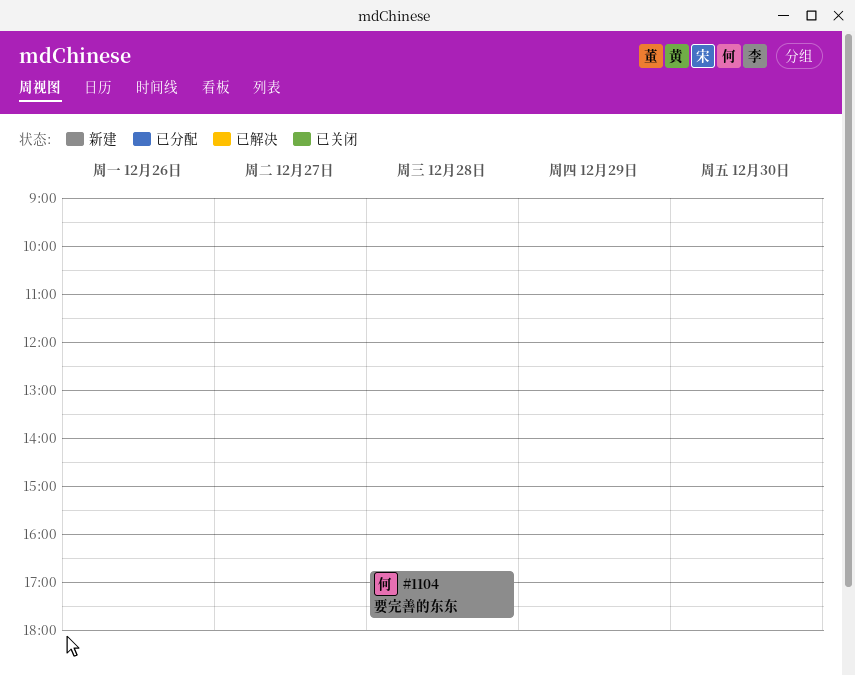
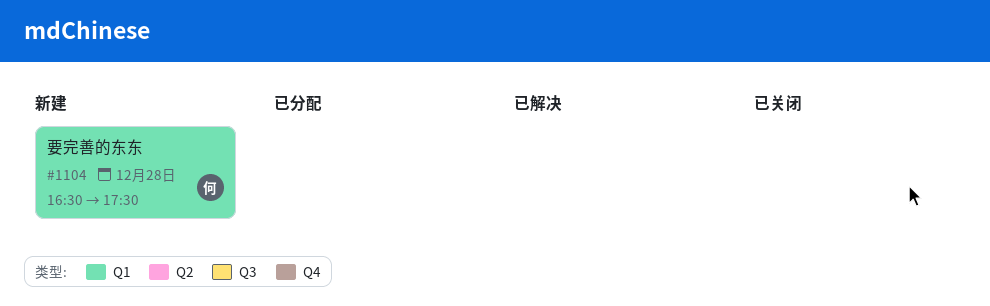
#1104, begins: 16:45 -> 16:30
#1104, ends: 17:45 -> 17:30

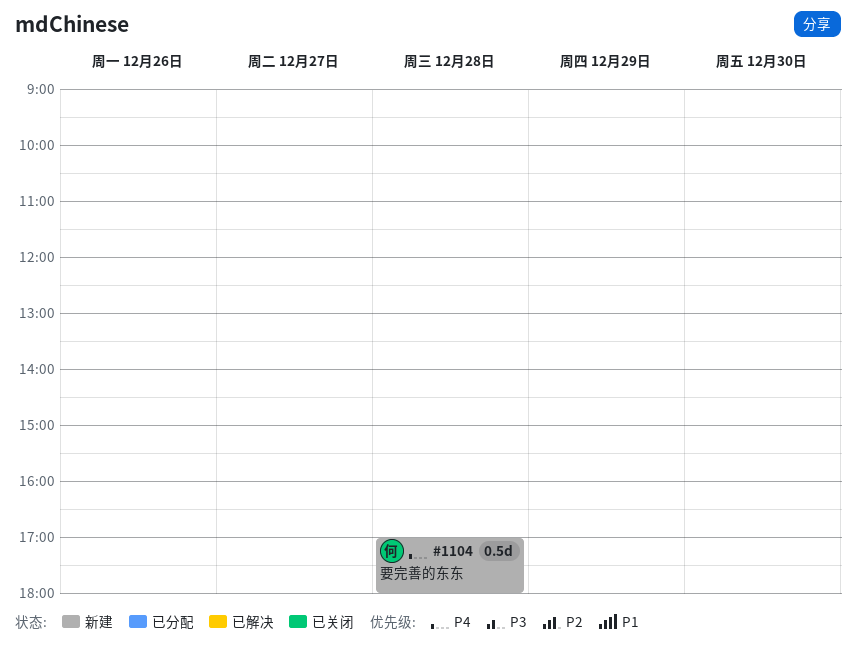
#1104, begins: 16:30 -> 17:00
#1104, ends: 17:30 -> 18:00

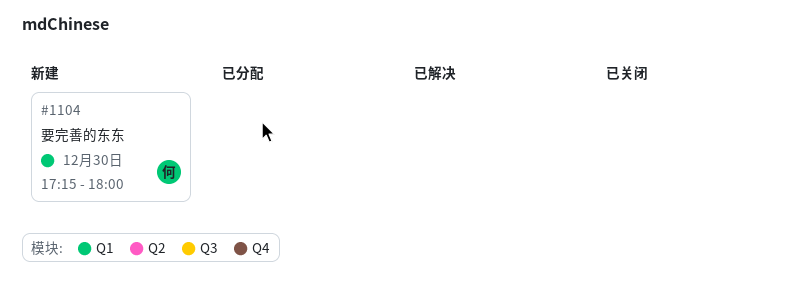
#1104, day: Dec 28 -> Dec 30
#1104, begins: 17:00 -> 17:15

